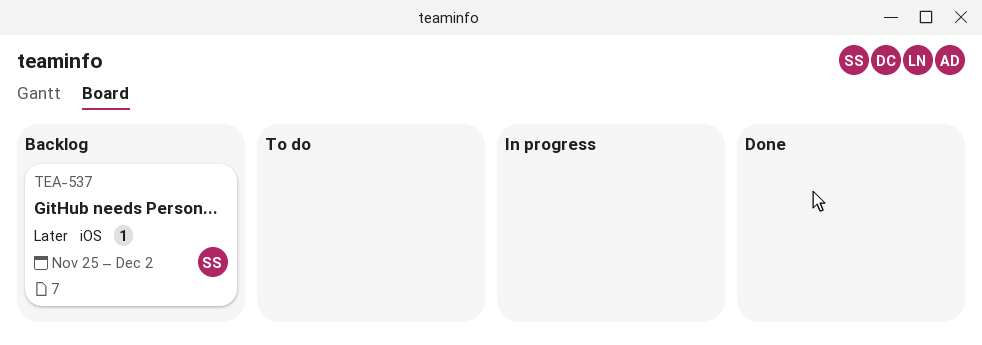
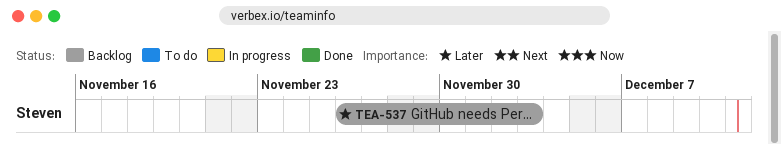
TEA-537, start: Nov 25 -> Nov 26
TEA-537, due: Dec 2 -> Dec 3

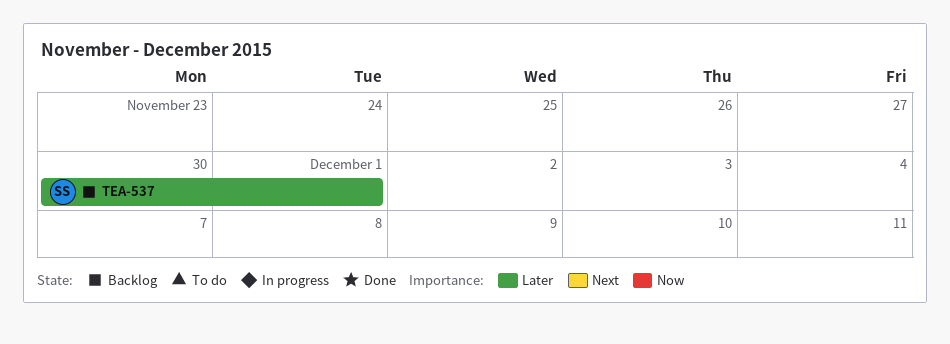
TEA-537, start: Nov 26 -> Nov 30
TEA-537, due: Dec 3 -> Dec 1

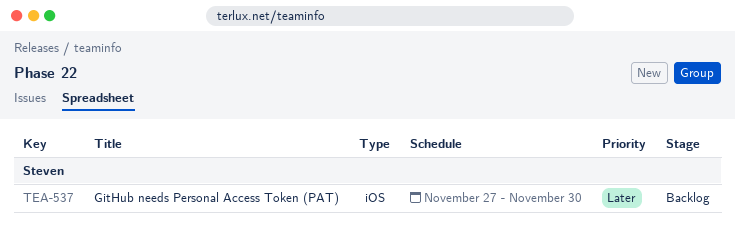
TEA-537, start: Nov 30 -> Nov 27
TEA-537, due: Dec 1 -> Nov 30

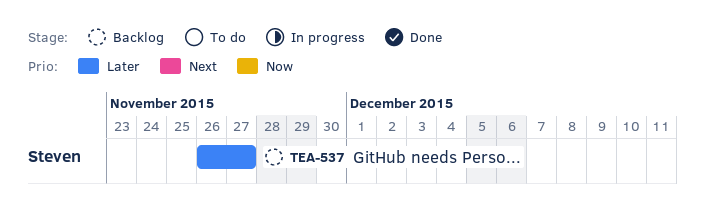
TEA-537, start: Nov 27 -> Nov 26
TEA-537, due: Nov 30 -> Nov 27

